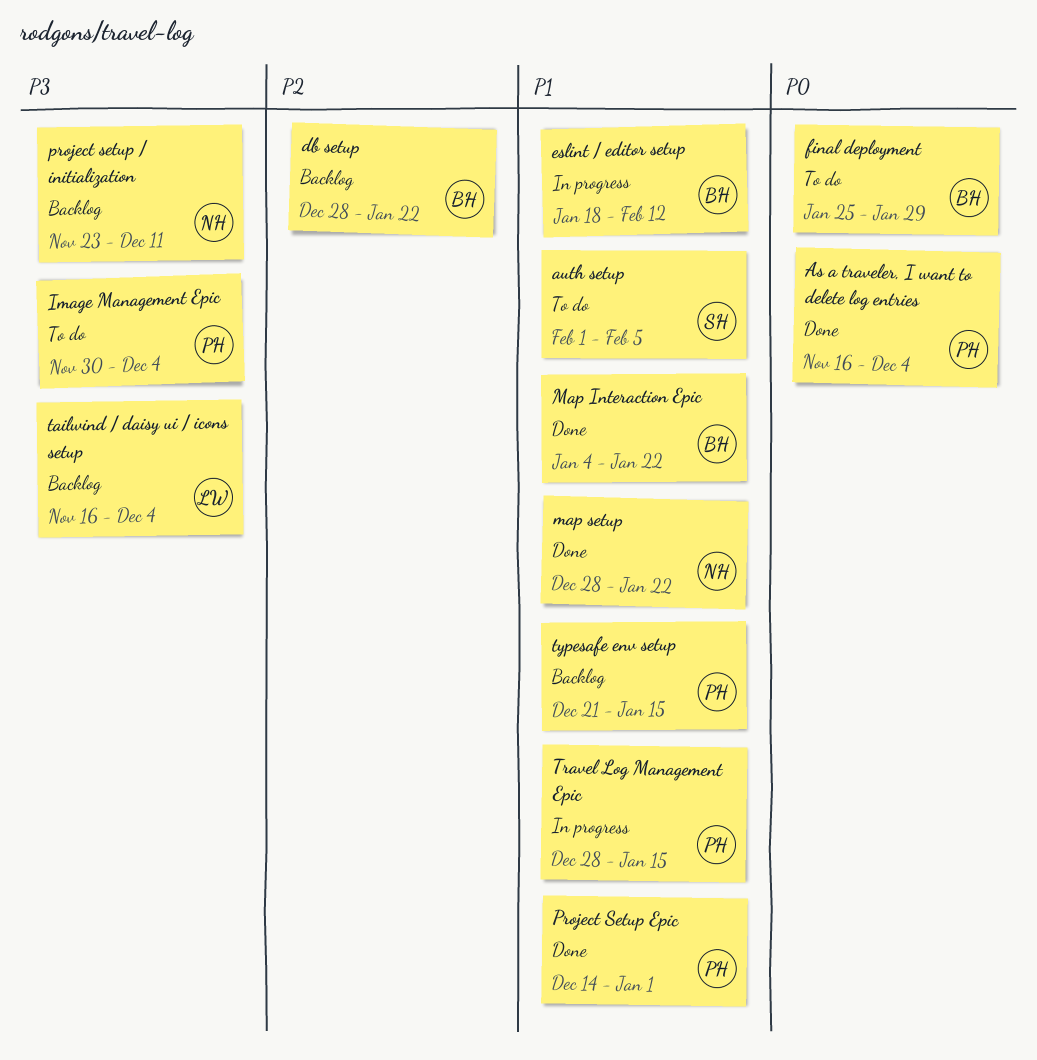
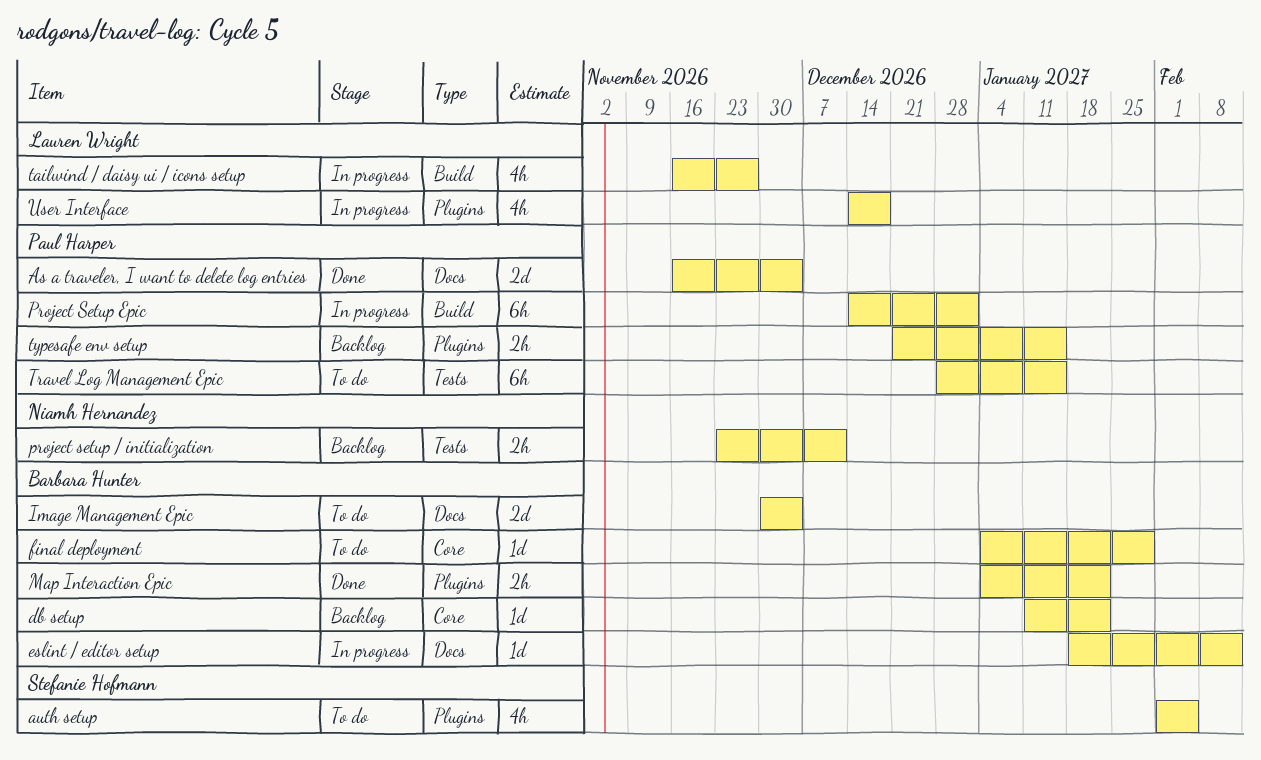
db setup, start: Dec 28 -> Jan 11
final deployment, start: Jan 25 -> Jan 4
Image Management Epic, owner: Paul Harper -> Barbara Hunter
map setup: present -> none
Project Setup Epic, status: Done -> In progress
tailwind / daisy ui / icons setup, status: Backlog -> In progress
tailwind / daisy ui / icons setup, due: Dec 4 -> Nov 27
Travel Log Management Epic, status: In progress -> To do
User Interface: none -> present

